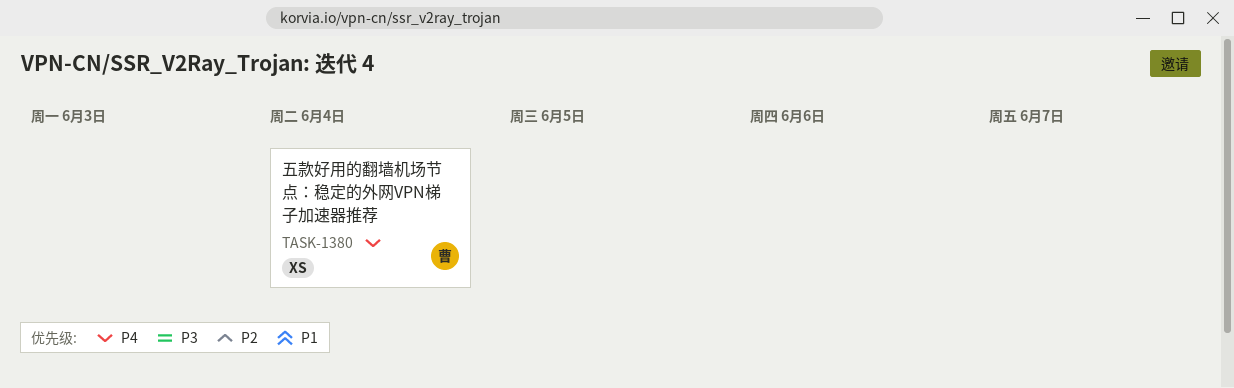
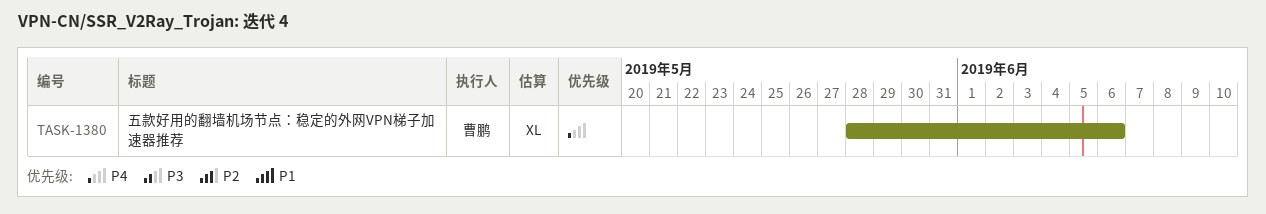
TASK-1380, estimate: XS -> XL
TASK-1380, due: Jun 4 -> Jun 6

